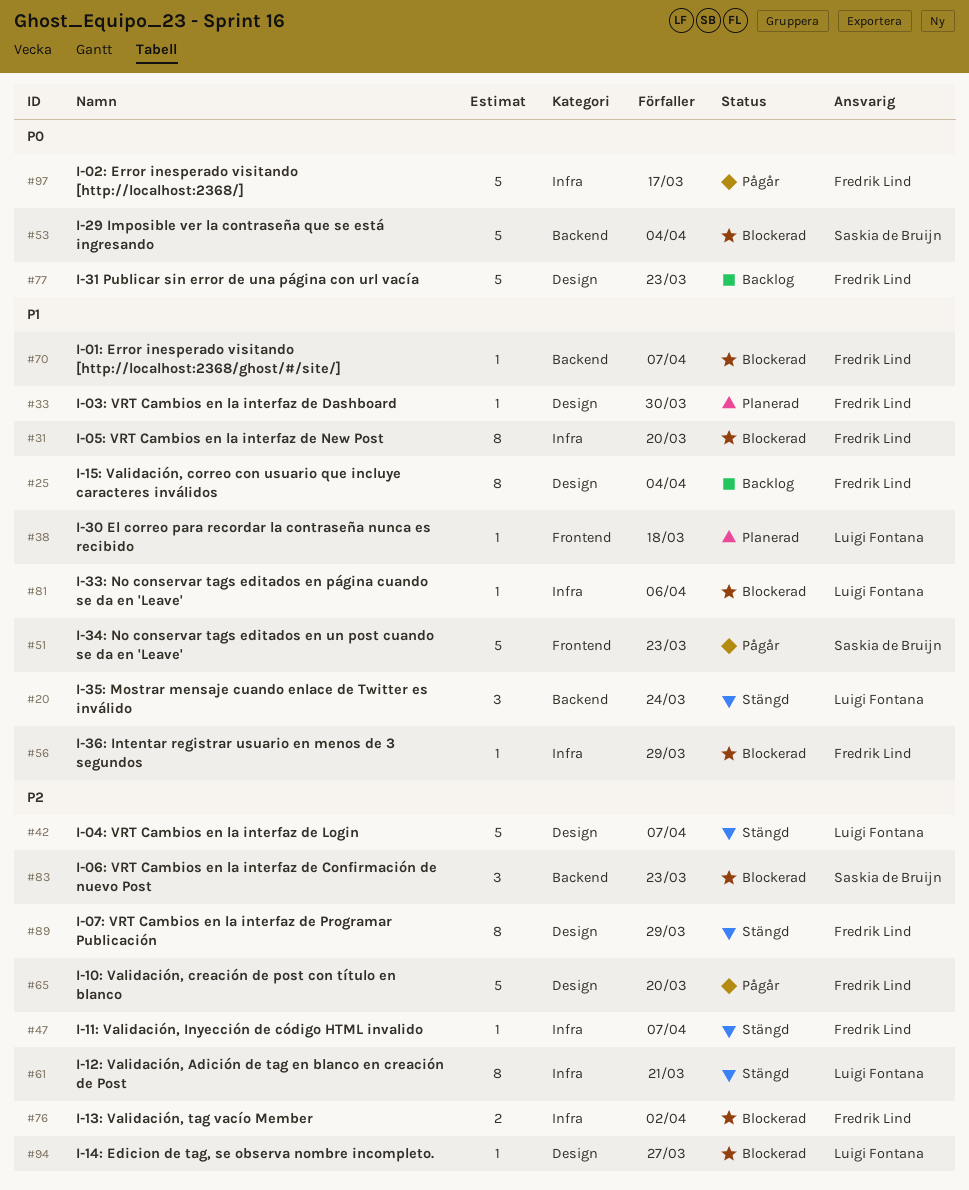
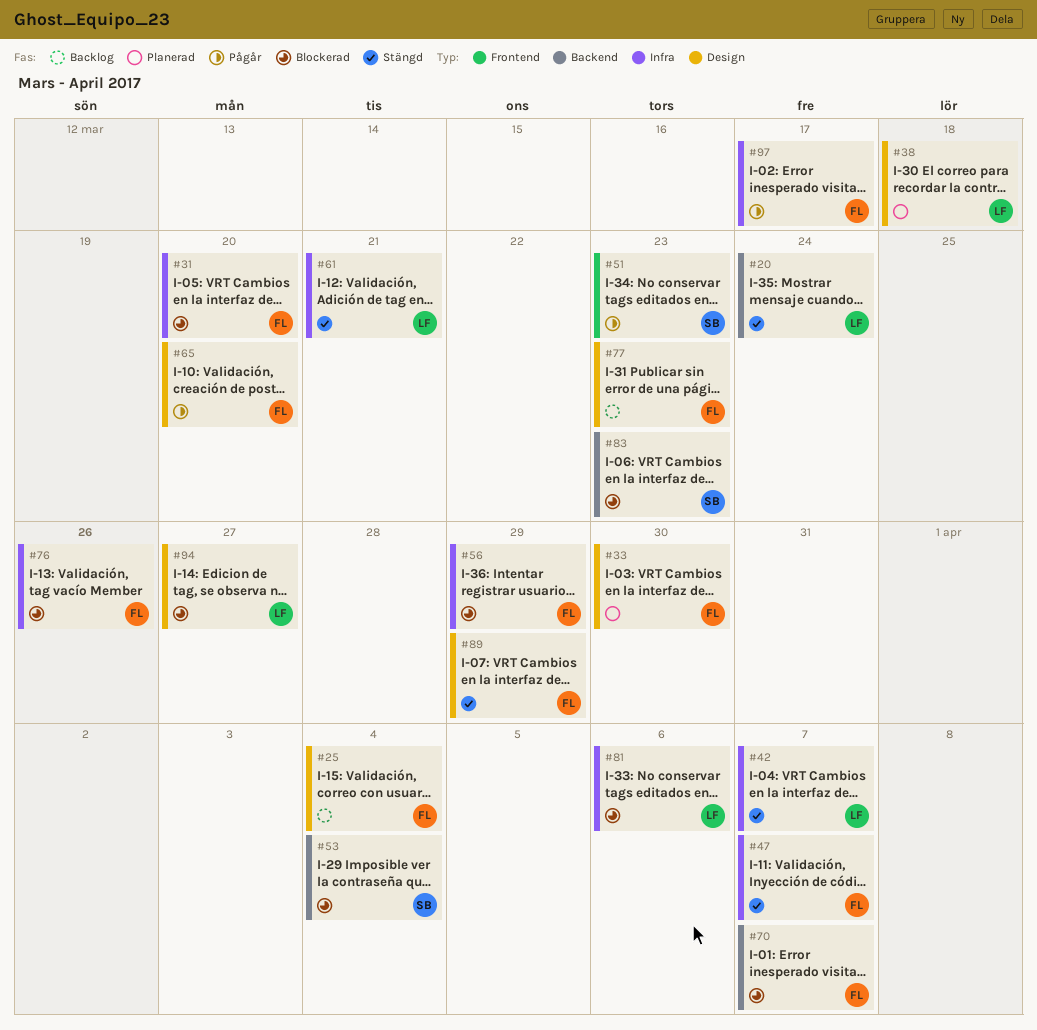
#38, label: Frontend -> Design
#42, label: Design -> Infra
#76, due: Apr 2 -> Mar 26

